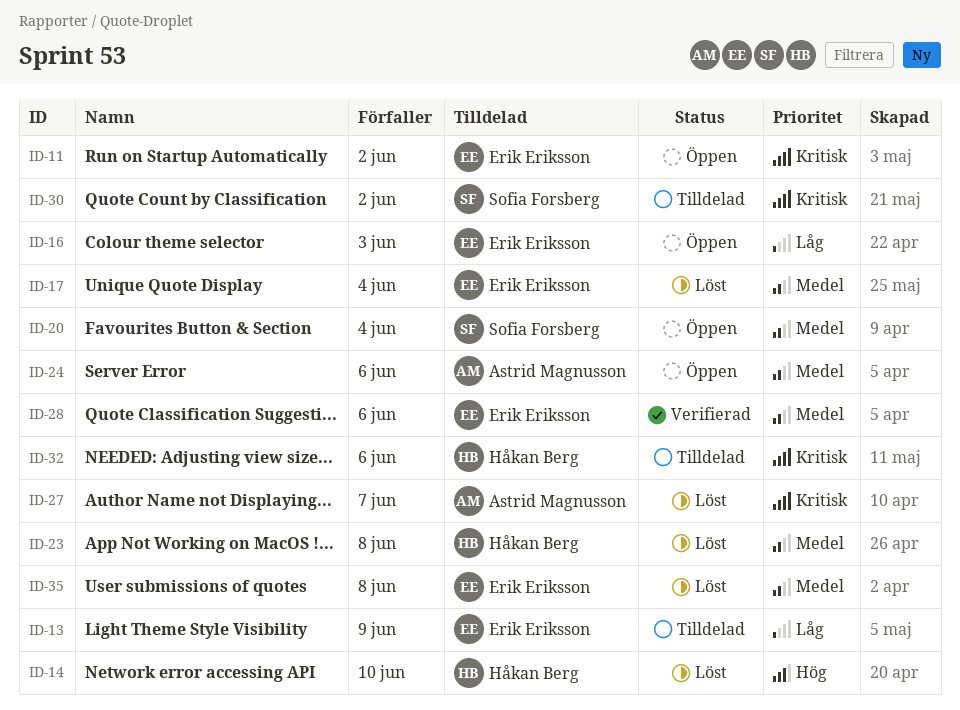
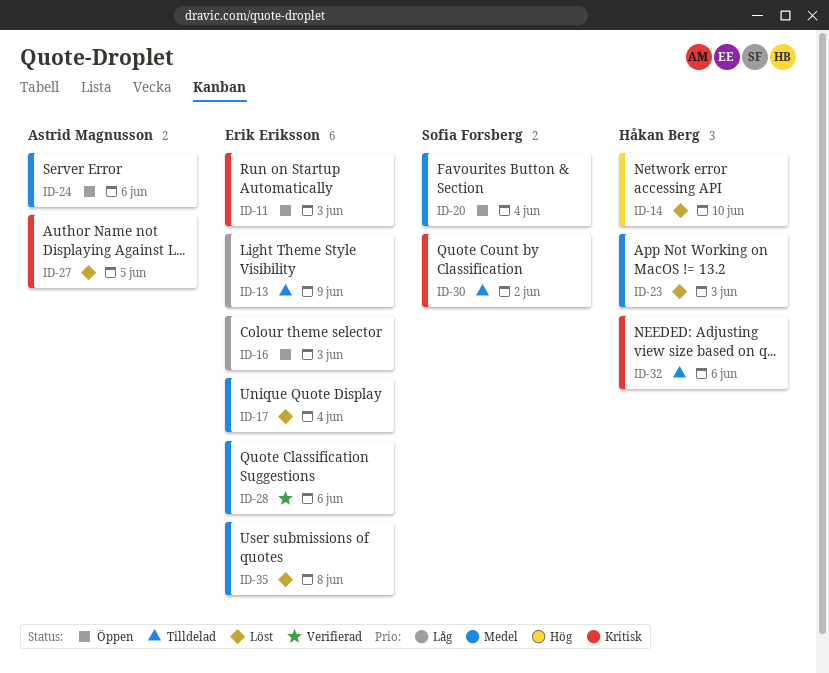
ID-11, due: Jun 2 -> Jun 3
ID-23, due: Jun 8 -> Jun 3
ID-27, due: Jun 7 -> Jun 5

